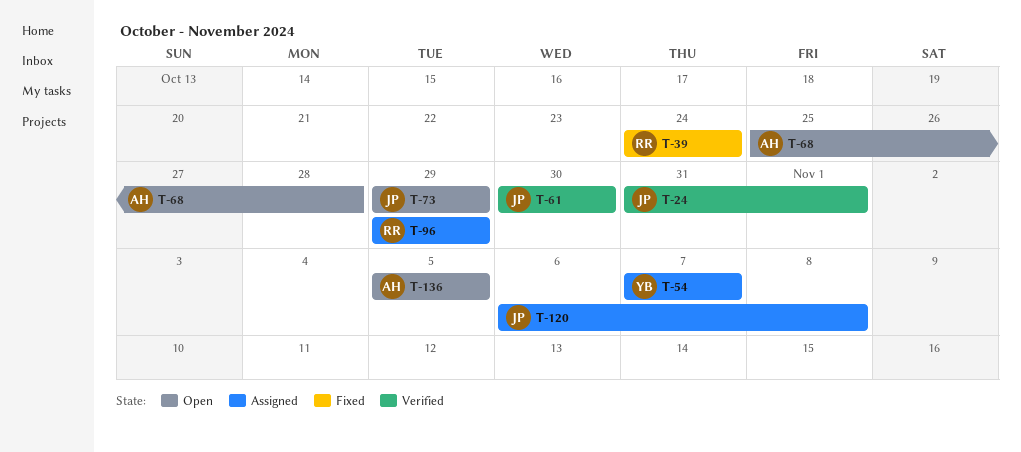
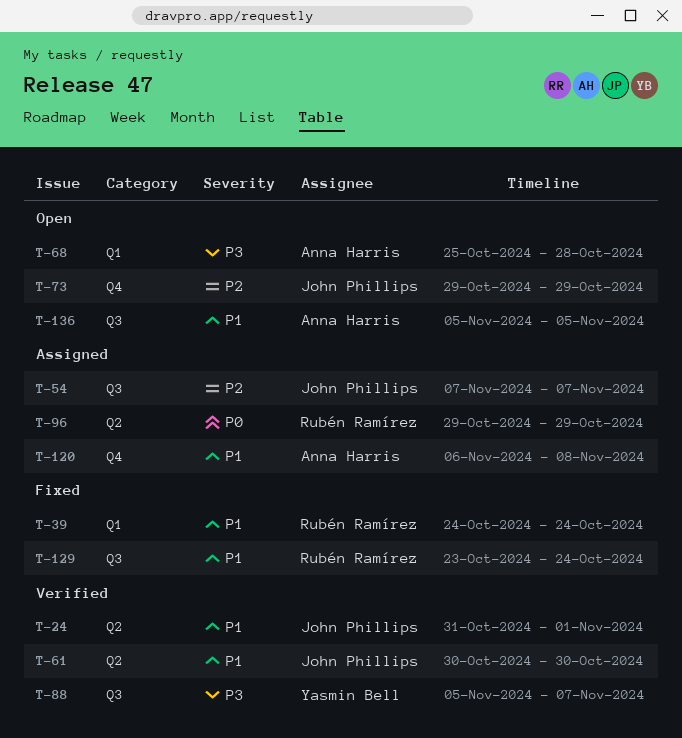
T-54, owner: Yasmin Bell -> John Phillips
T-88: none -> present
T-120, owner: John Phillips -> Anna Harris
T-129: none -> present

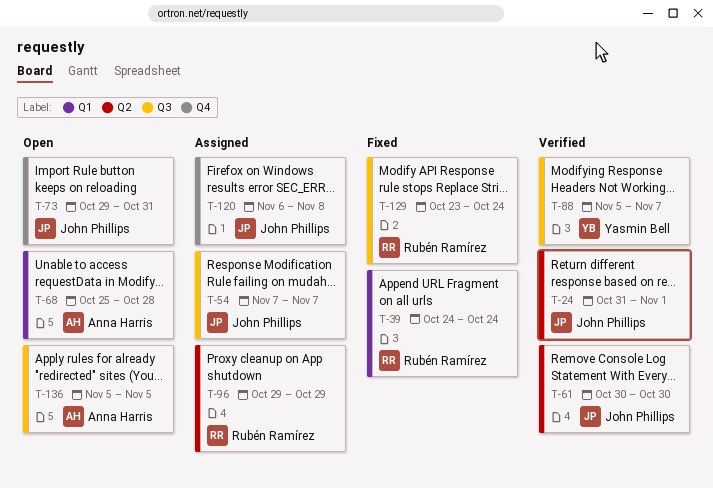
T-73, due: Oct 29 -> Oct 31
T-120, owner: Anna Harris -> John Phillips

